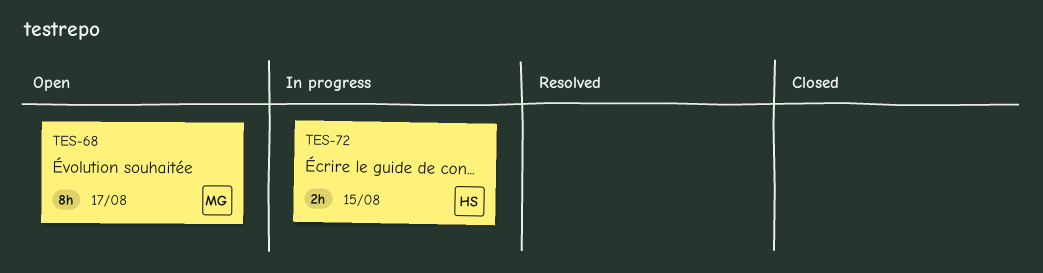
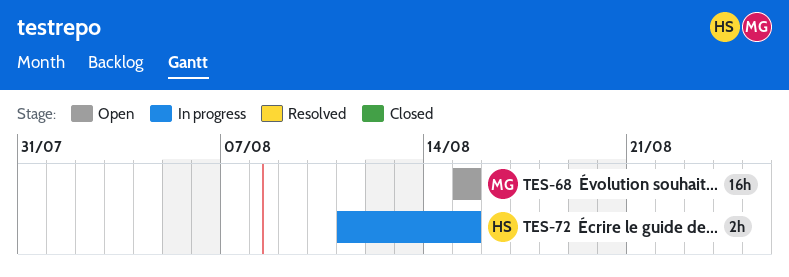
TES-68, estimate: 8h -> 16h
TES-68, due: Aug 17 -> Aug 15

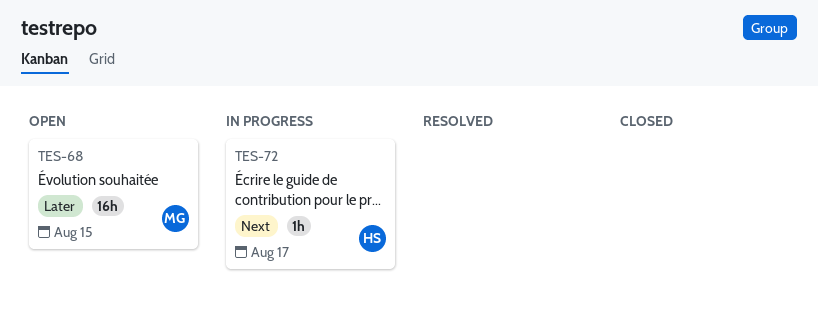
TES-72, estimate: 2h -> 1h
TES-72, due: Aug 15 -> Aug 17

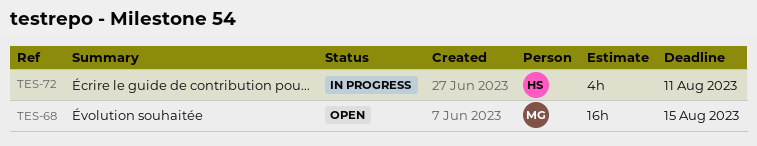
TES-72, estimate: 1h -> 4h
TES-72, due: Aug 17 -> Aug 11

